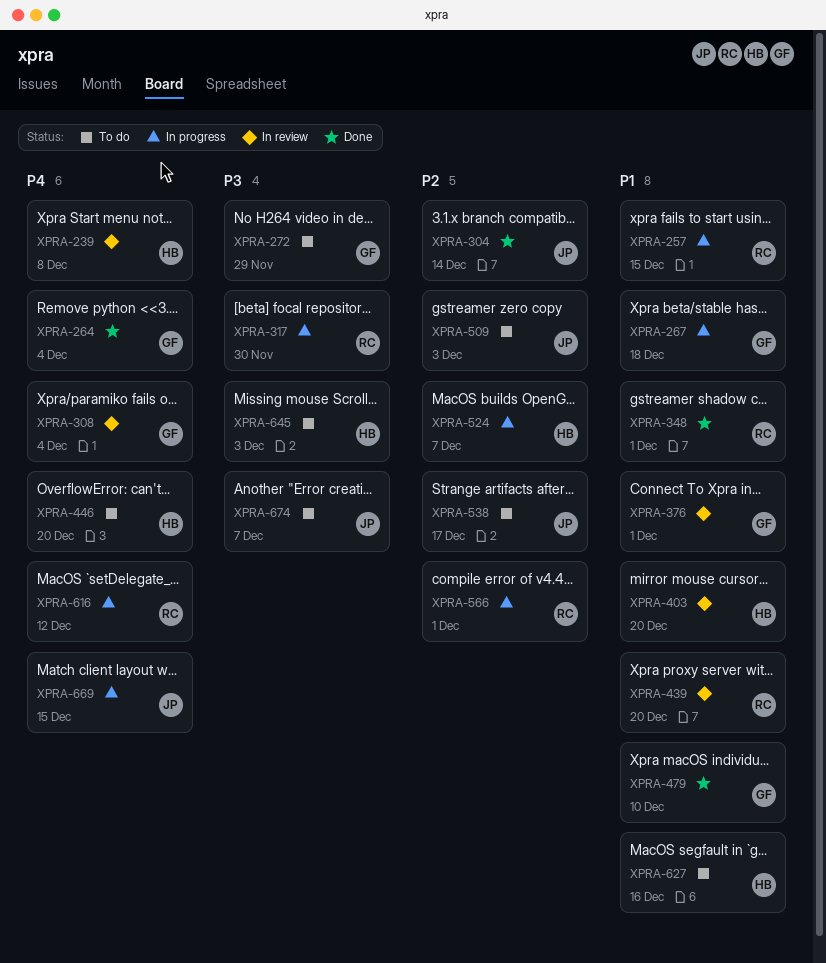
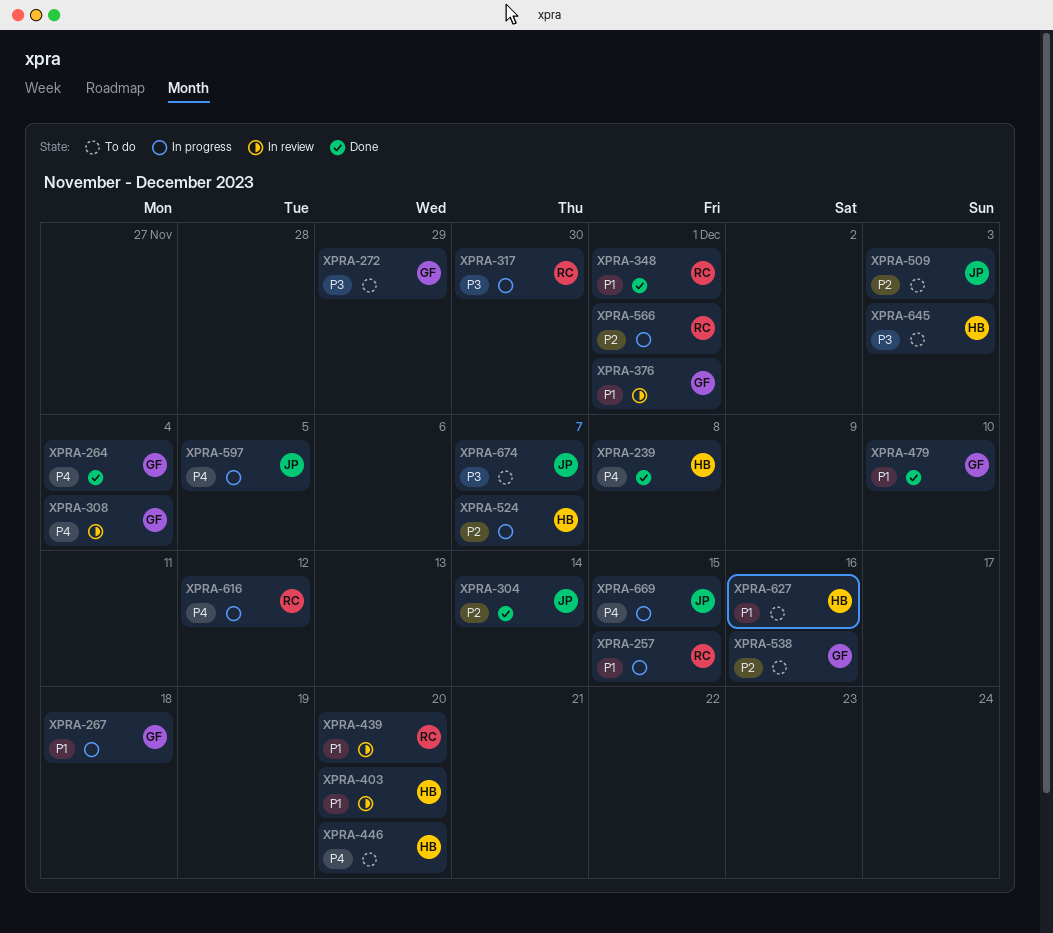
XPRA-239, status: In review -> Done
XPRA-538, owner: JP -> GF
XPRA-538, due: Dec 17 -> Dec 16
XPRA-597: none -> present

